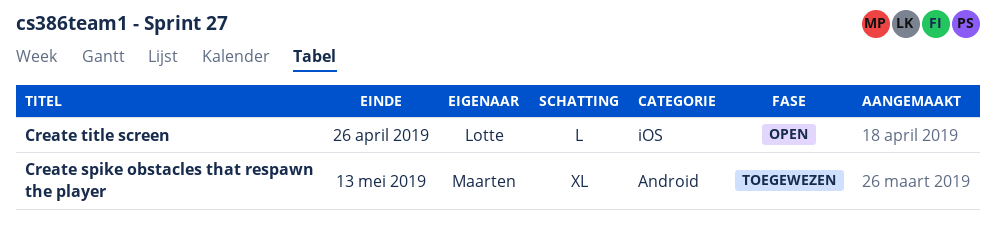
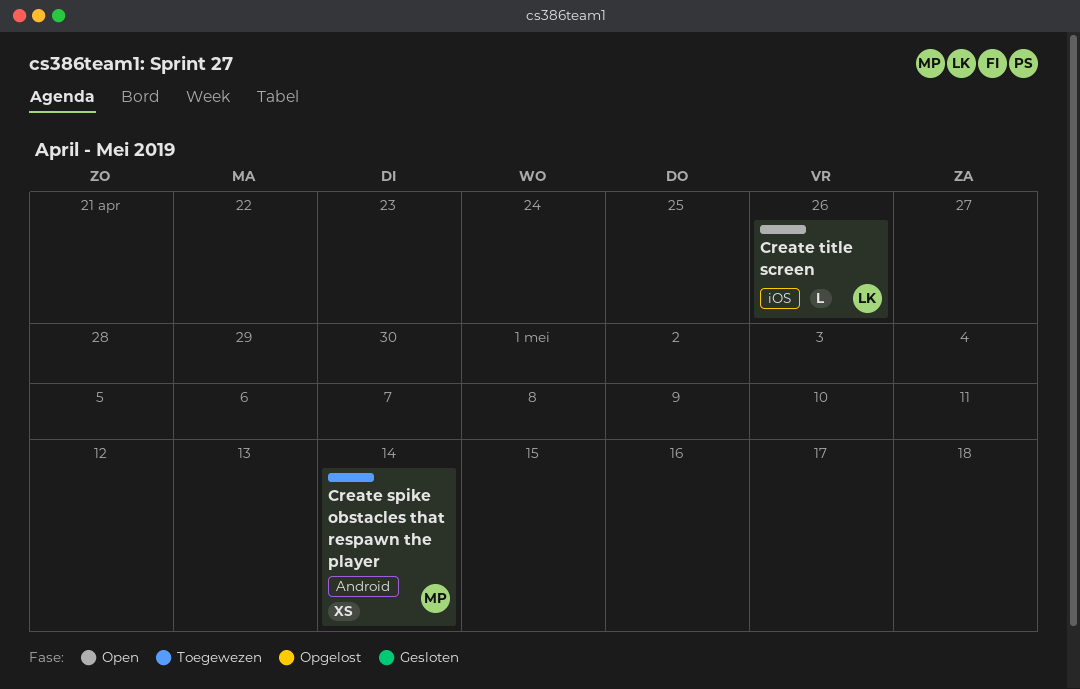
Create spike obstacles that respawn the player, estimate: XL -> XS
Create spike obstacles that respawn the player, due: May 13 -> May 14

